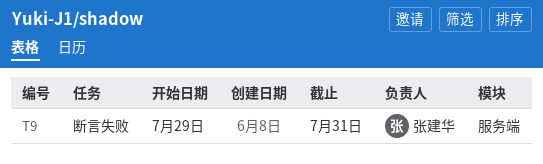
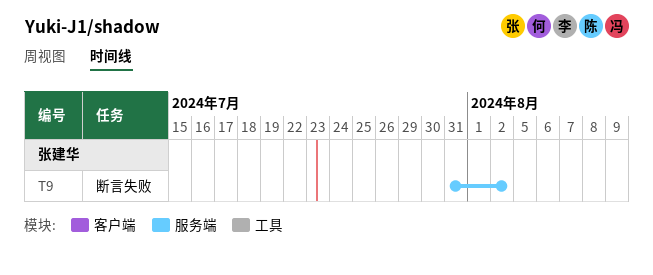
T9, start: Jul 29 -> Jul 31
T9, due: Jul 31 -> Aug 2

